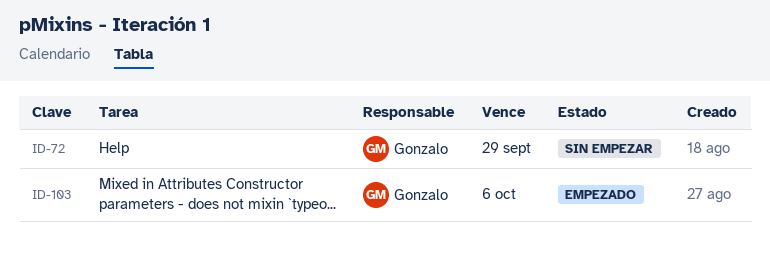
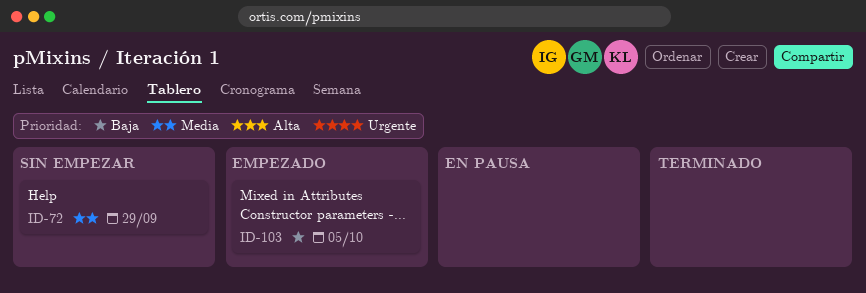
ID-103, due: Oct 6 -> Oct 5

